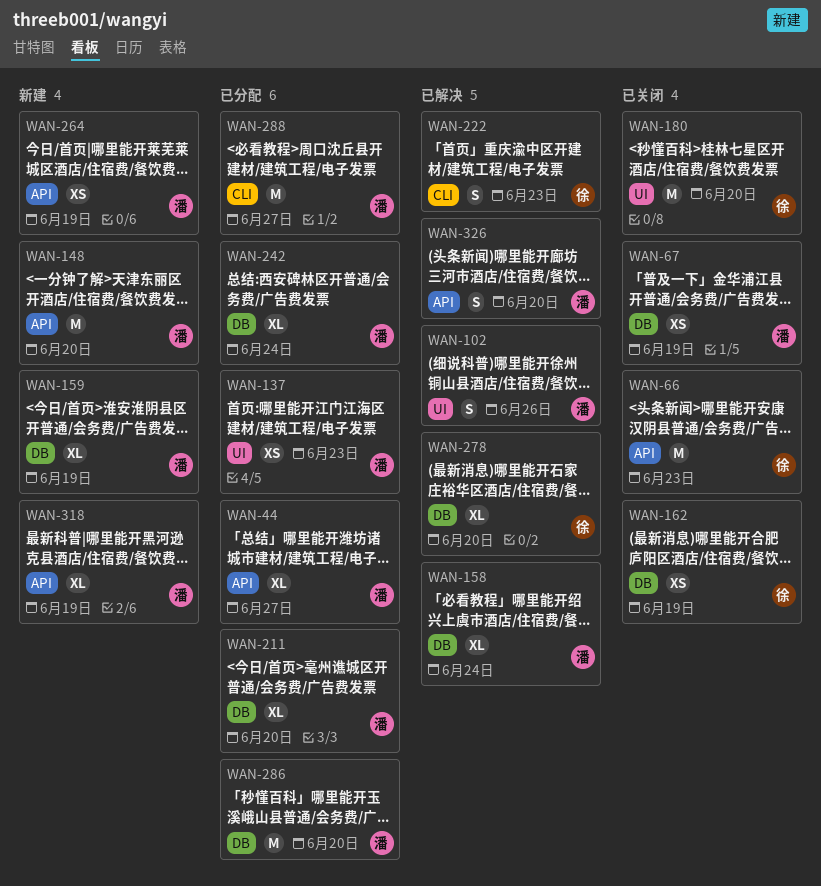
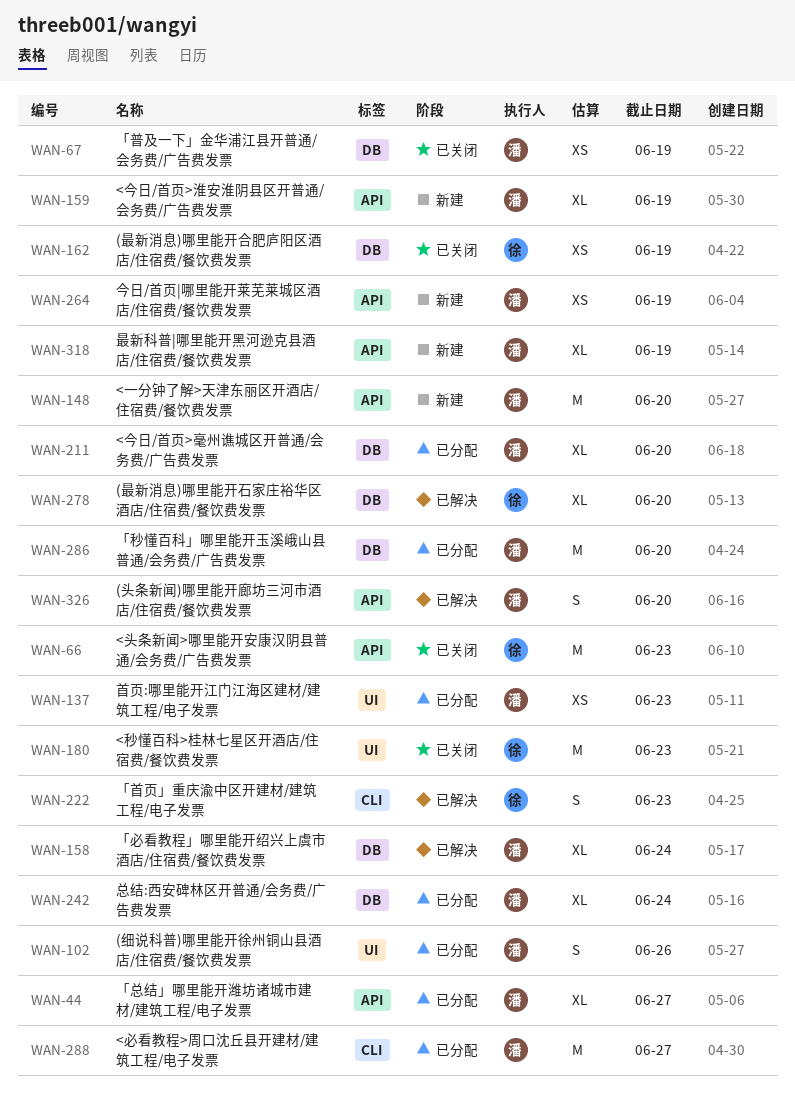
WAN-102, status: 已解决 -> 已分配
WAN-159, label: DB -> API
WAN-180, due: Jun 20 -> Jun 23

